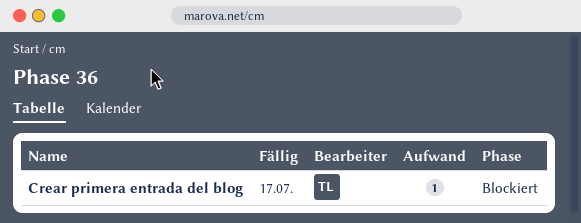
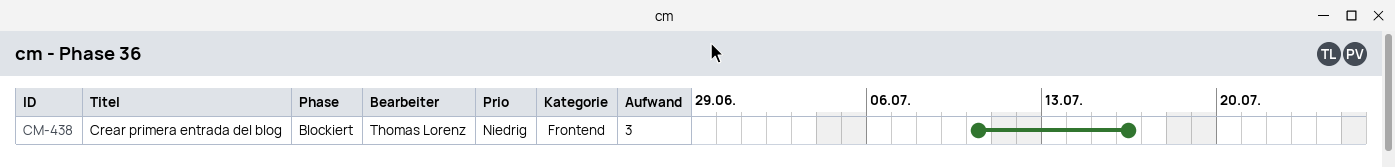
Crear primera entrada del blog, estimate: 1 -> 3
Crear primera entrada del blog, due: Jul 17 -> Jul 16

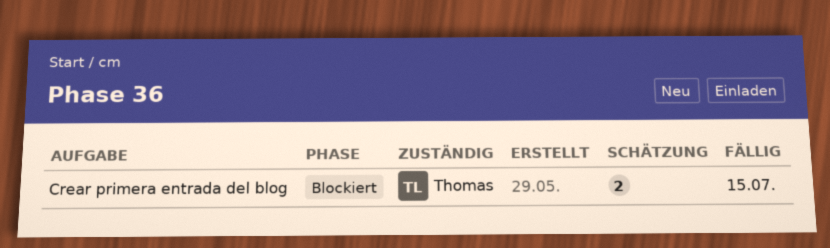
Crear primera entrada del blog, estimate: 3 -> 2
Crear primera entrada del blog, due: Jul 16 -> Jul 15

